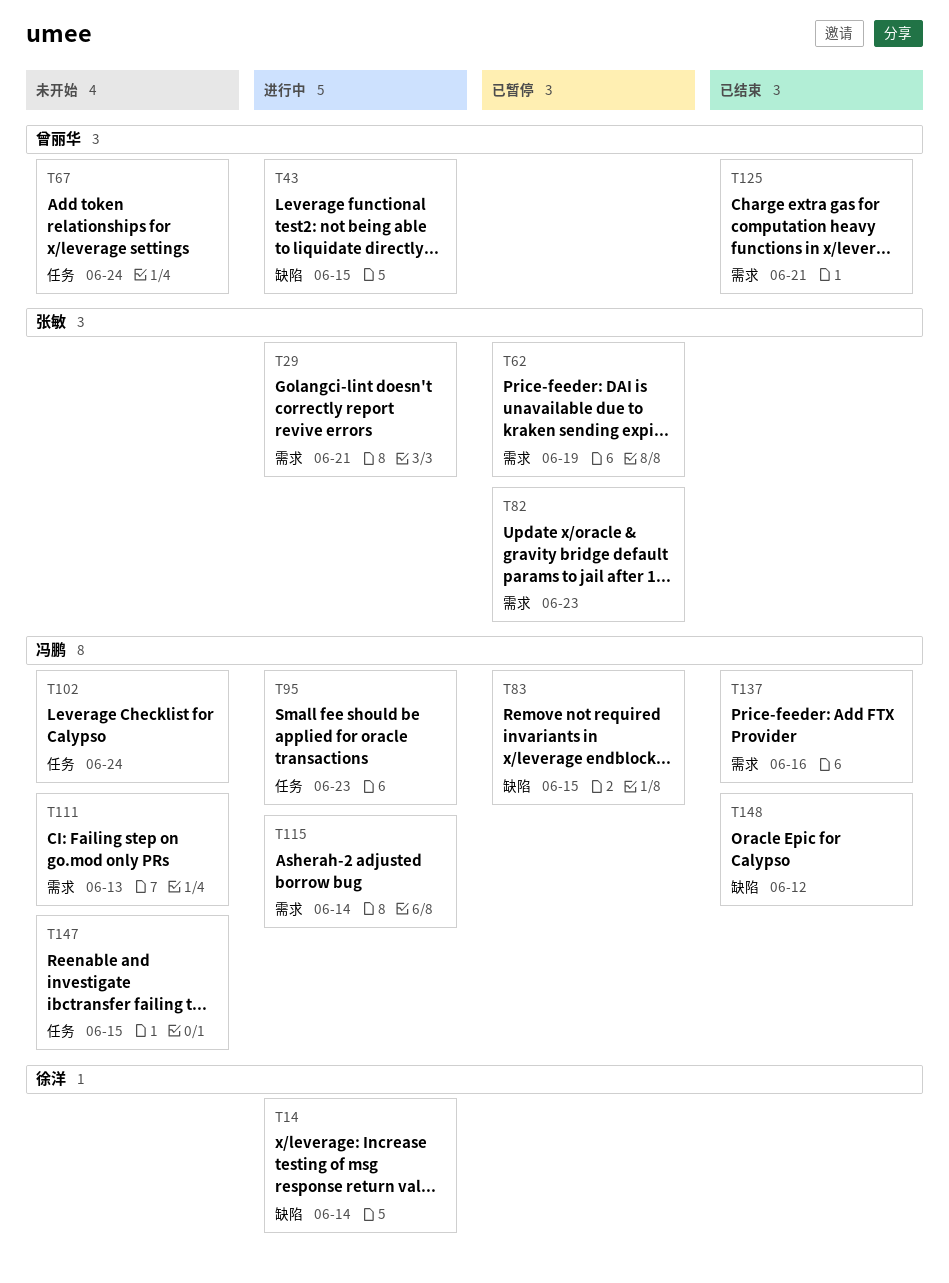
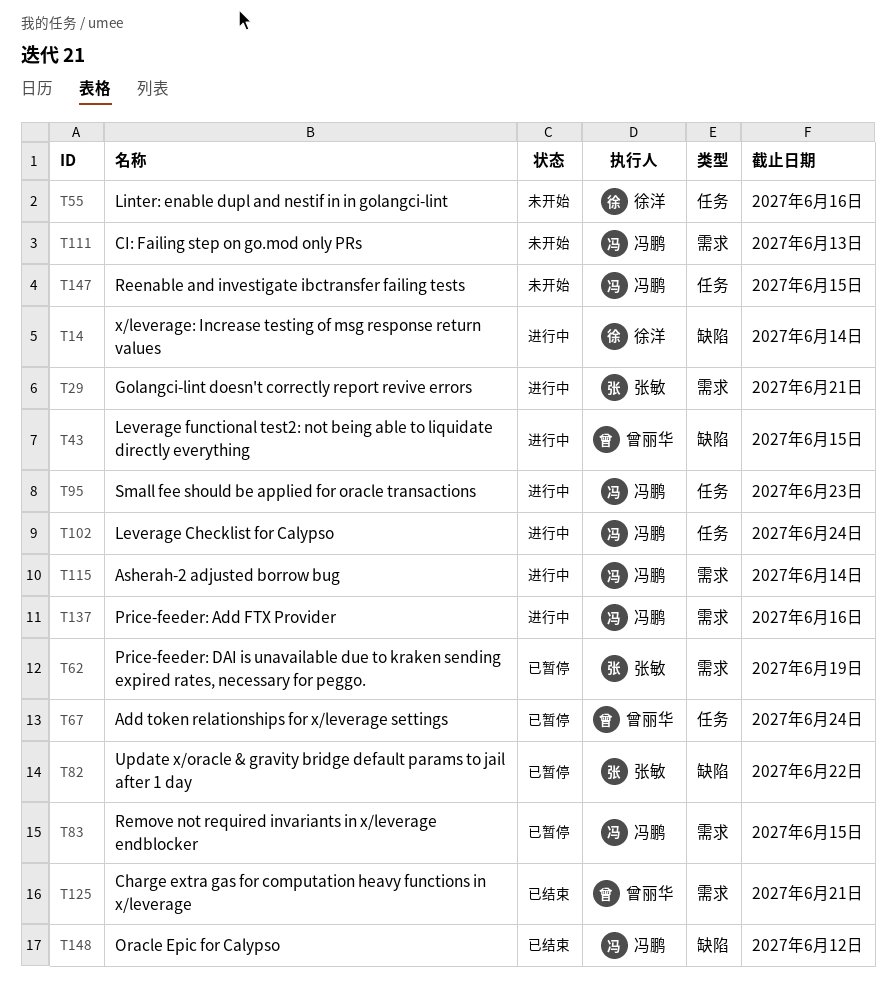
T55: none -> present
T67, status: 未开始 -> 已暂停
T82, label: 需求 -> 缺陷
T82, due: Jun 23 -> Jun 22
T83, label: 缺陷 -> 需求
T102, status: 未开始 -> 进行中
T137, status: 已结束 -> 进行中

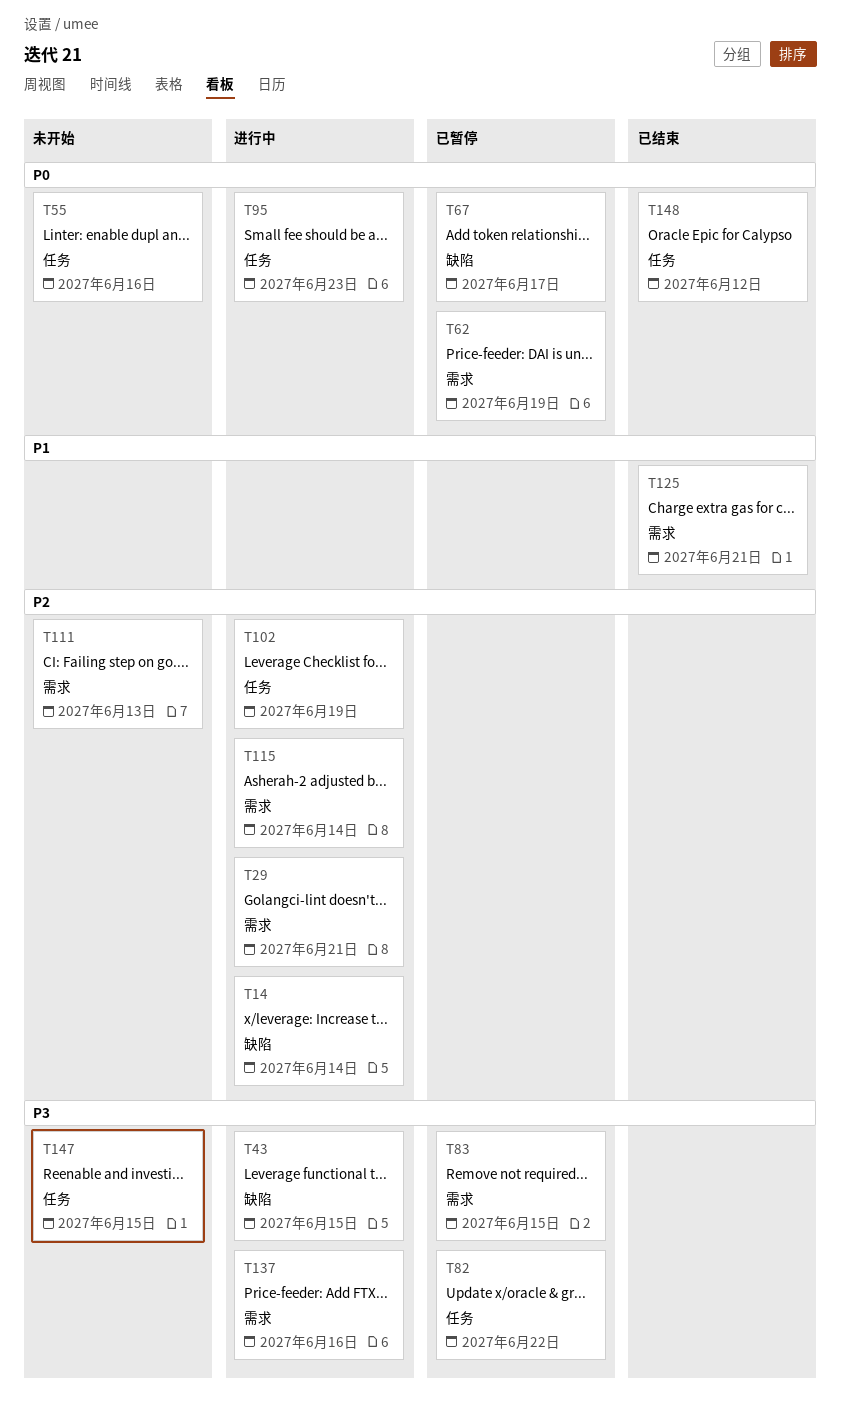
T67, label: 任务 -> 缺陷
T67, due: Jun 24 -> Jun 17
T82, label: 缺陷 -> 任务
T102, due: Jun 24 -> Jun 19
T148, label: 缺陷 -> 任务

